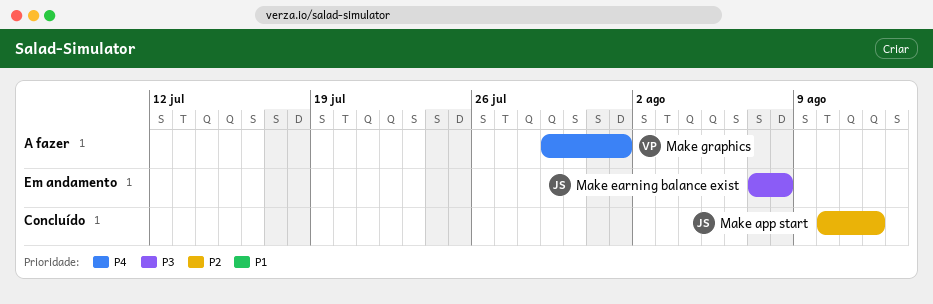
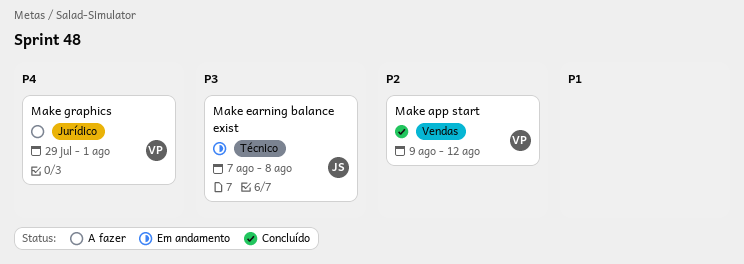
Make app start, owner: JS -> VP
Make app start, start: Aug 10 -> Aug 9

